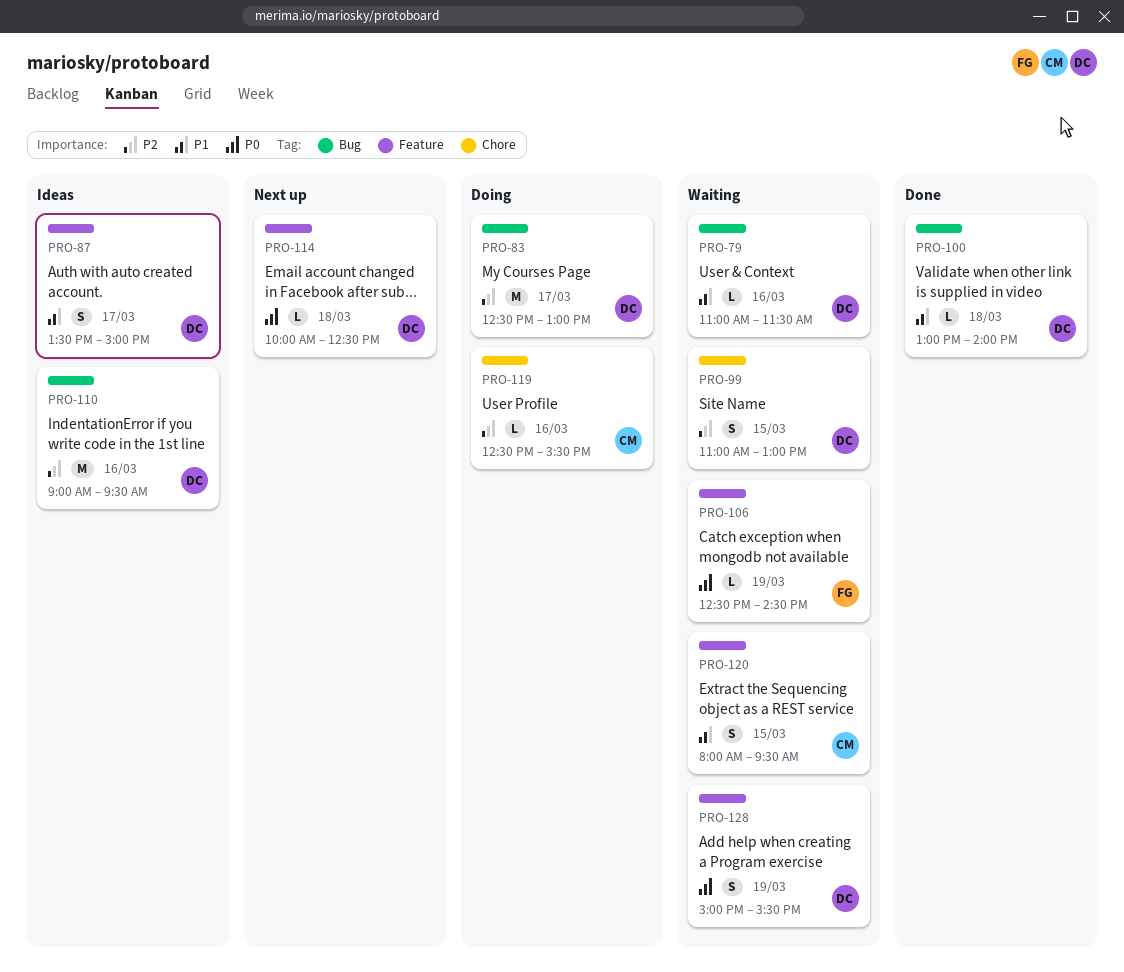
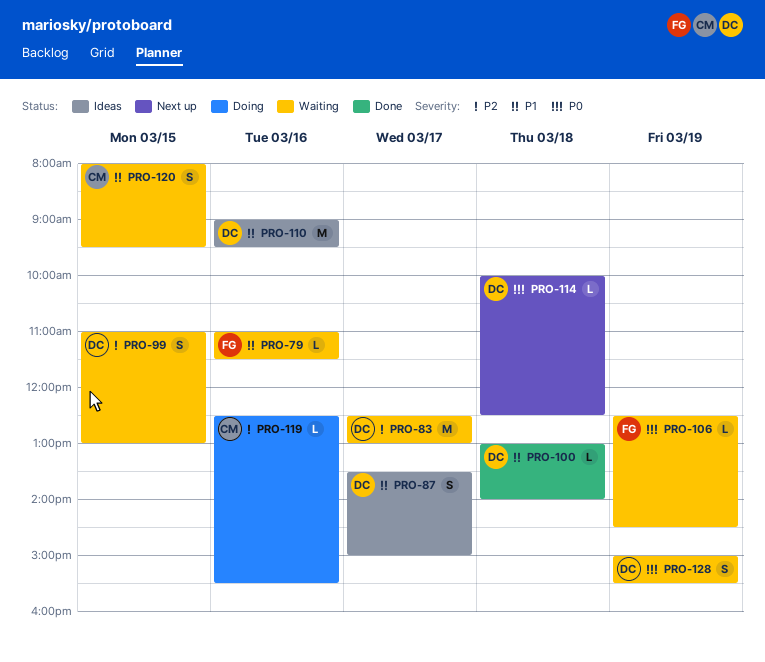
PRO-79, owner: DC -> FG
PRO-83, status: Doing -> Waiting
PRO-110, priority: P2 -> P1

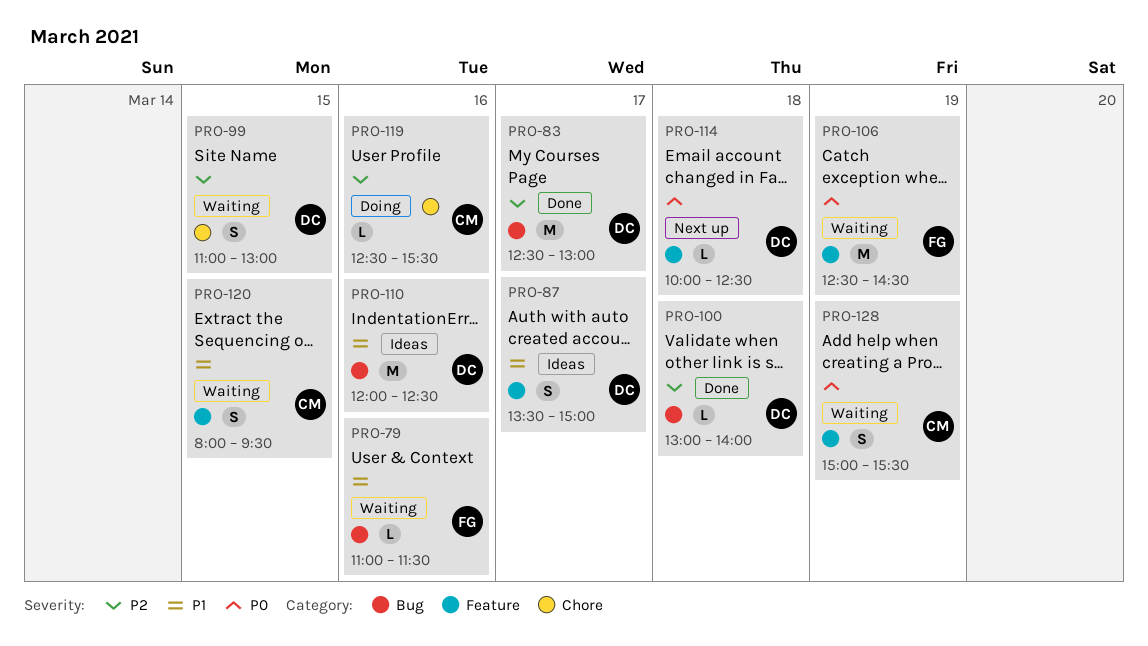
PRO-83, status: Waiting -> Done
PRO-100, priority: P1 -> P2
PRO-106, estimate: L -> M
PRO-110, begins: 09:00 -> 12:00
PRO-110, ends: 09:30 -> 12:30
PRO-128, owner: DC -> CM

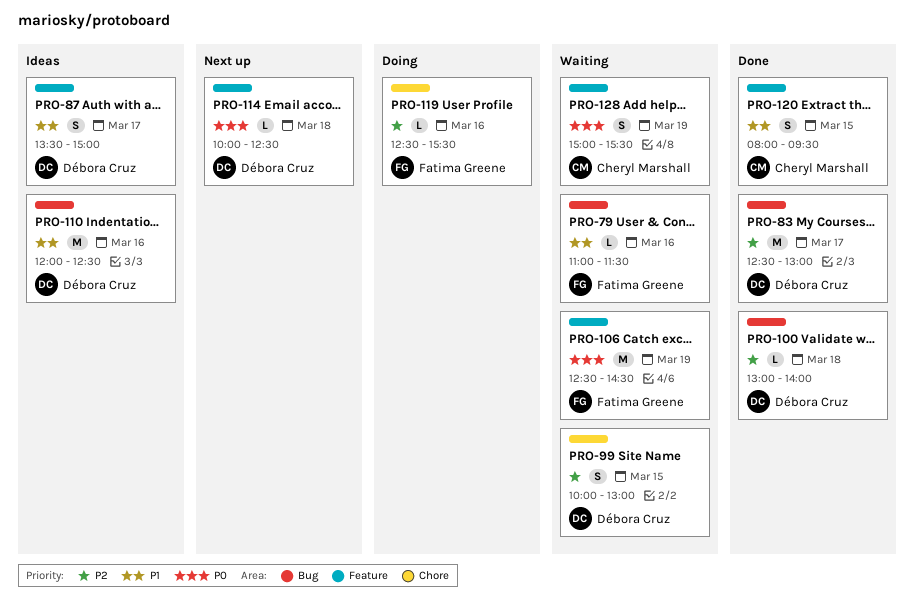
PRO-99, begins: 11:00 -> 10:00
PRO-119, owner: Cheryl Marshall -> Fatima Greene
PRO-120, status: Waiting -> Done

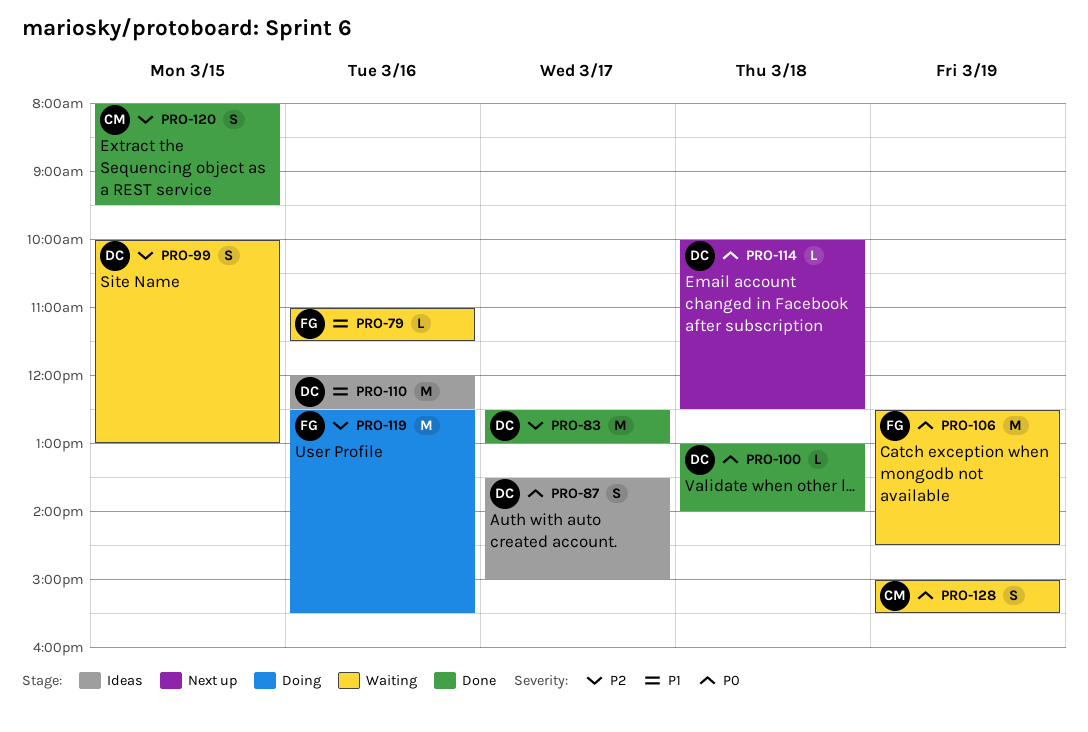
PRO-87, priority: P1 -> P0
PRO-100, priority: P2 -> P0
PRO-119, estimate: L -> M
PRO-120, priority: P1 -> P2

